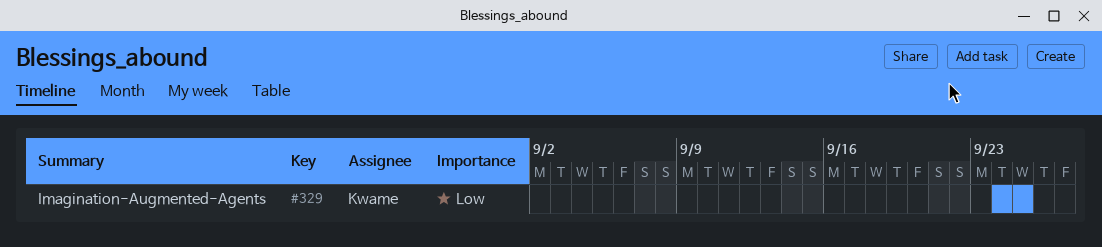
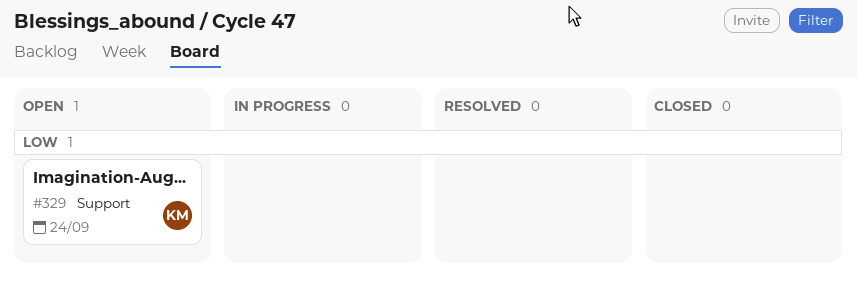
#329, due: Sep 25 -> Sep 24

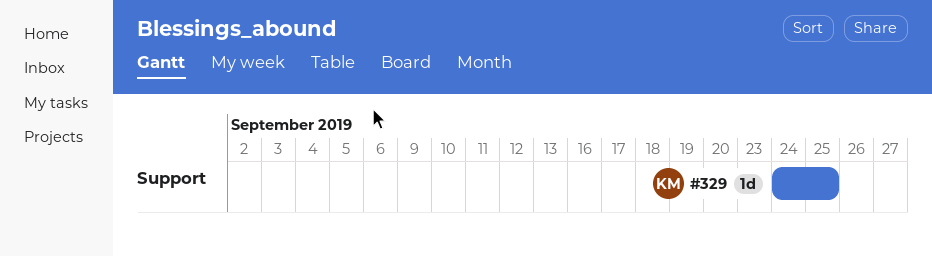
#329, due: Sep 24 -> Sep 25

